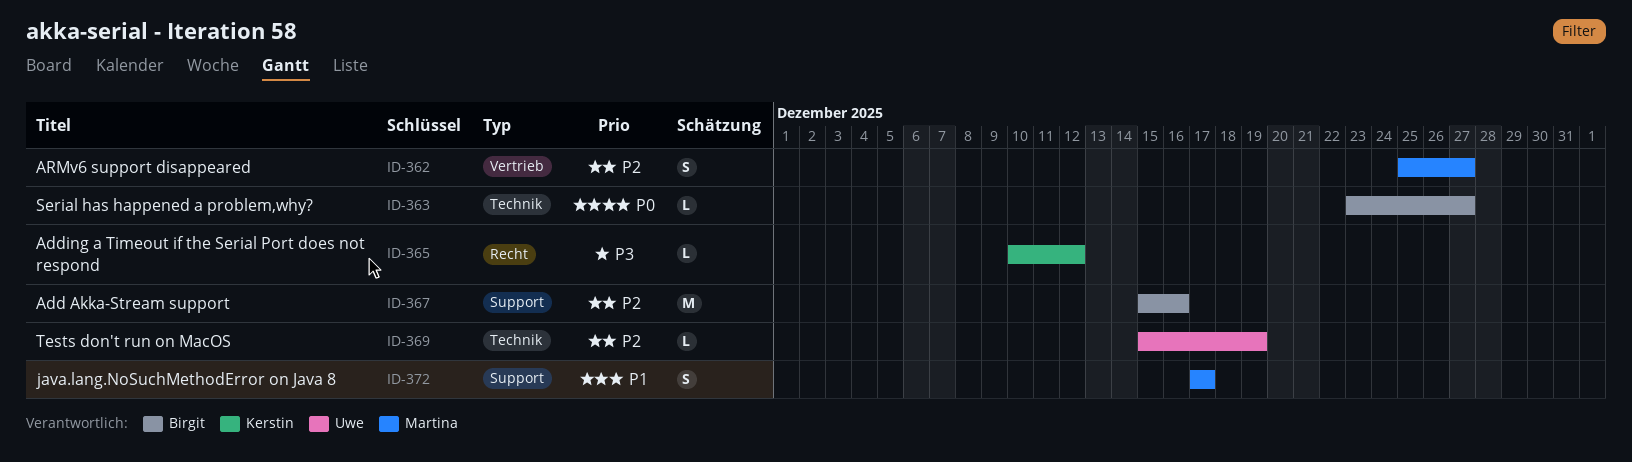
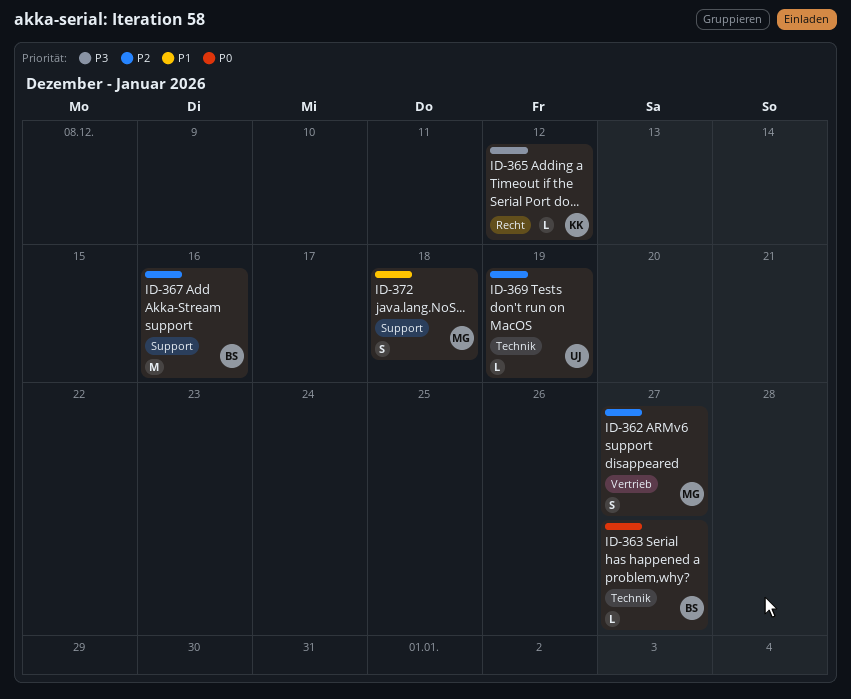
ID-372, due: Dec 17 -> Dec 18

